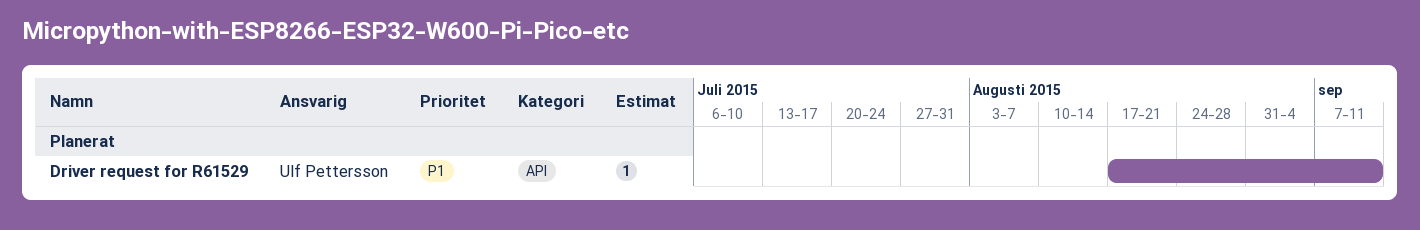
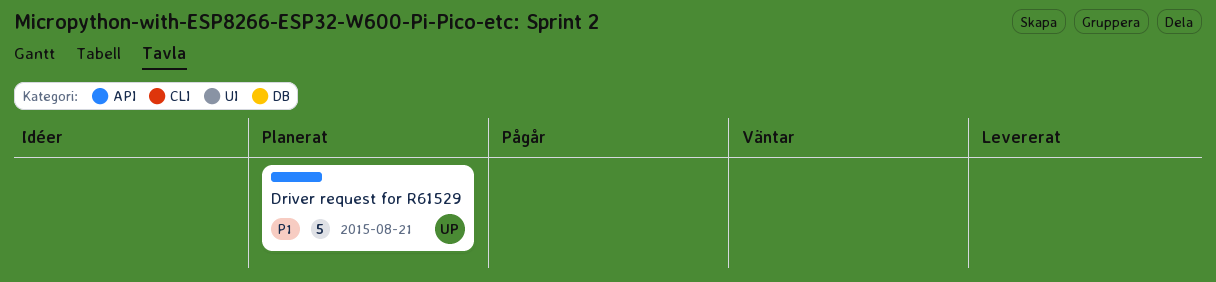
Driver request for R61529, estimate: 1 -> 5
Driver request for R61529, due: Sep 11 -> Aug 21

